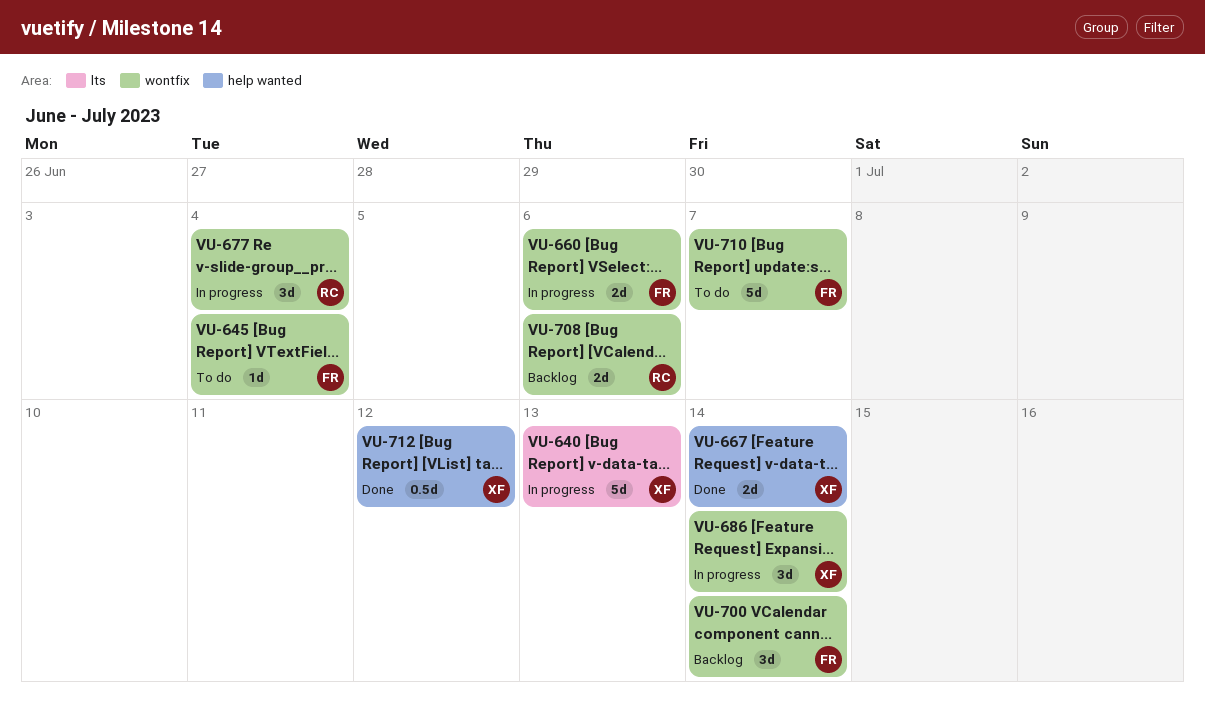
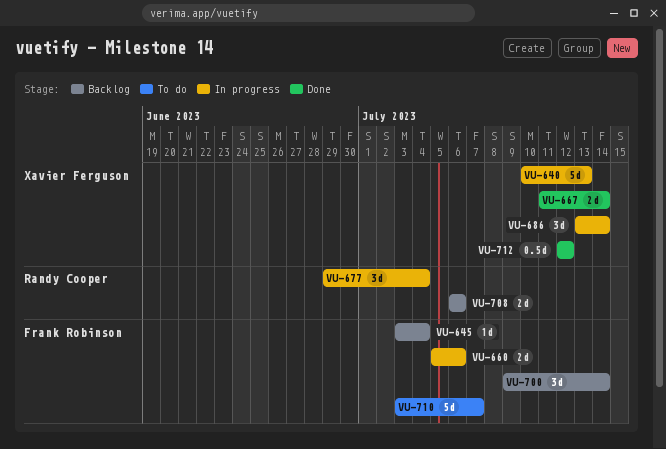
VU-645, status: To do -> Backlog

